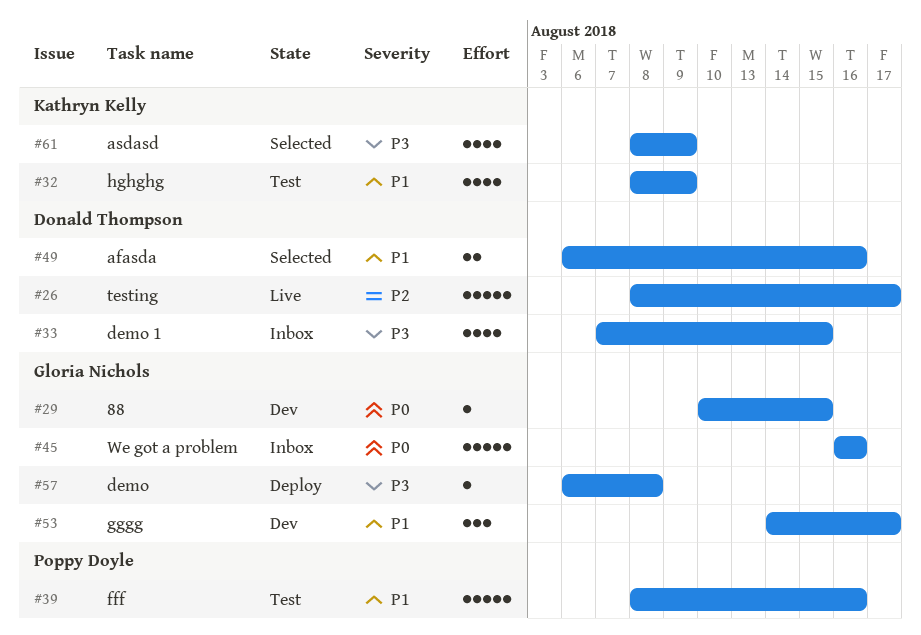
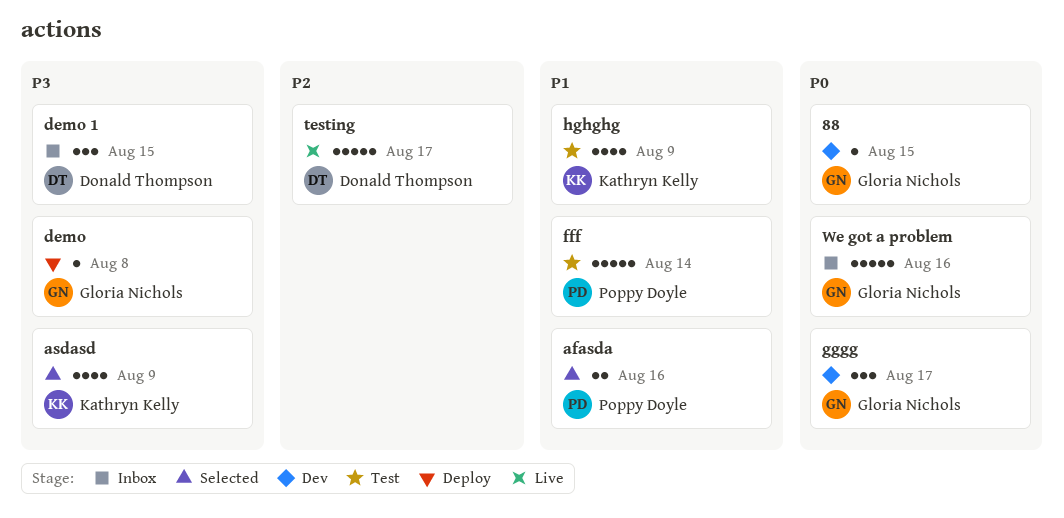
afasda, owner: Donald Thompson -> Poppy Doyle
demo 1, estimate: 4 -> 3
fff, due: Aug 16 -> Aug 14
gggg, priority: P1 -> P0

